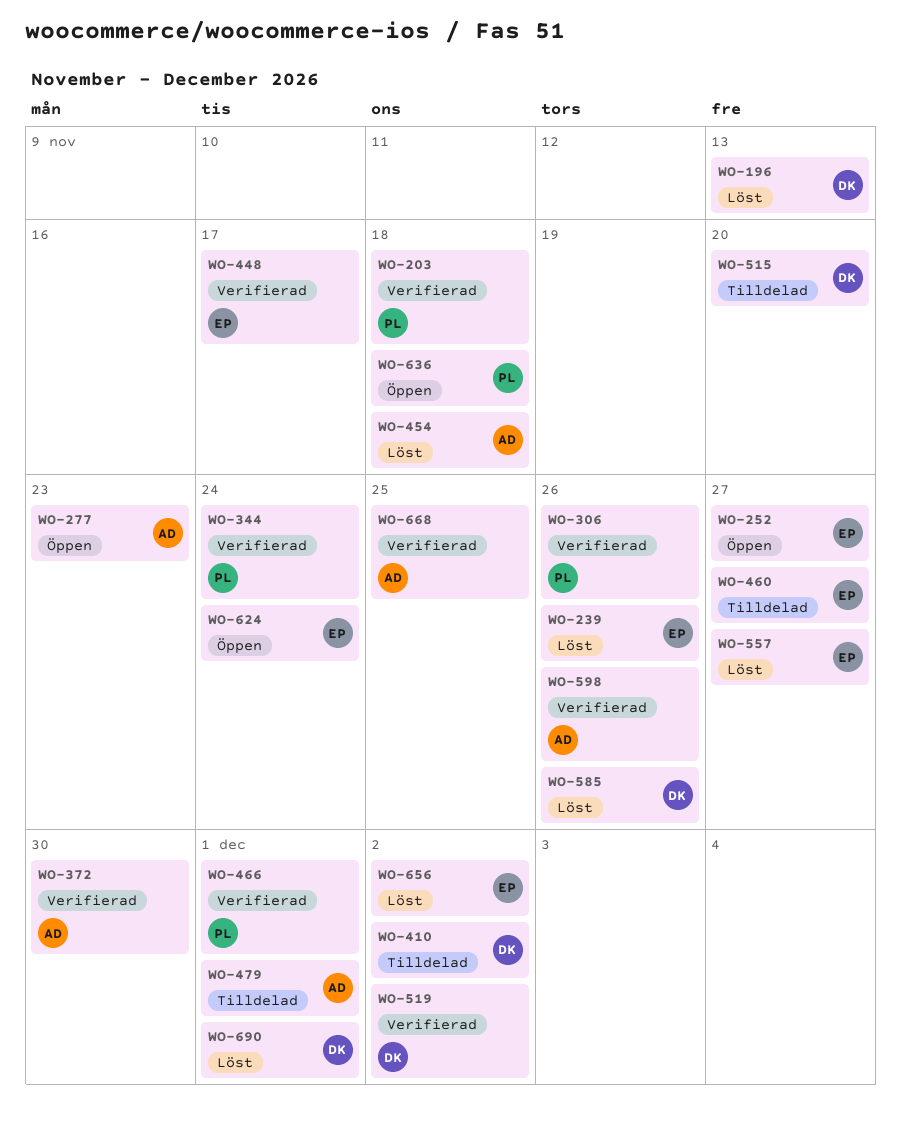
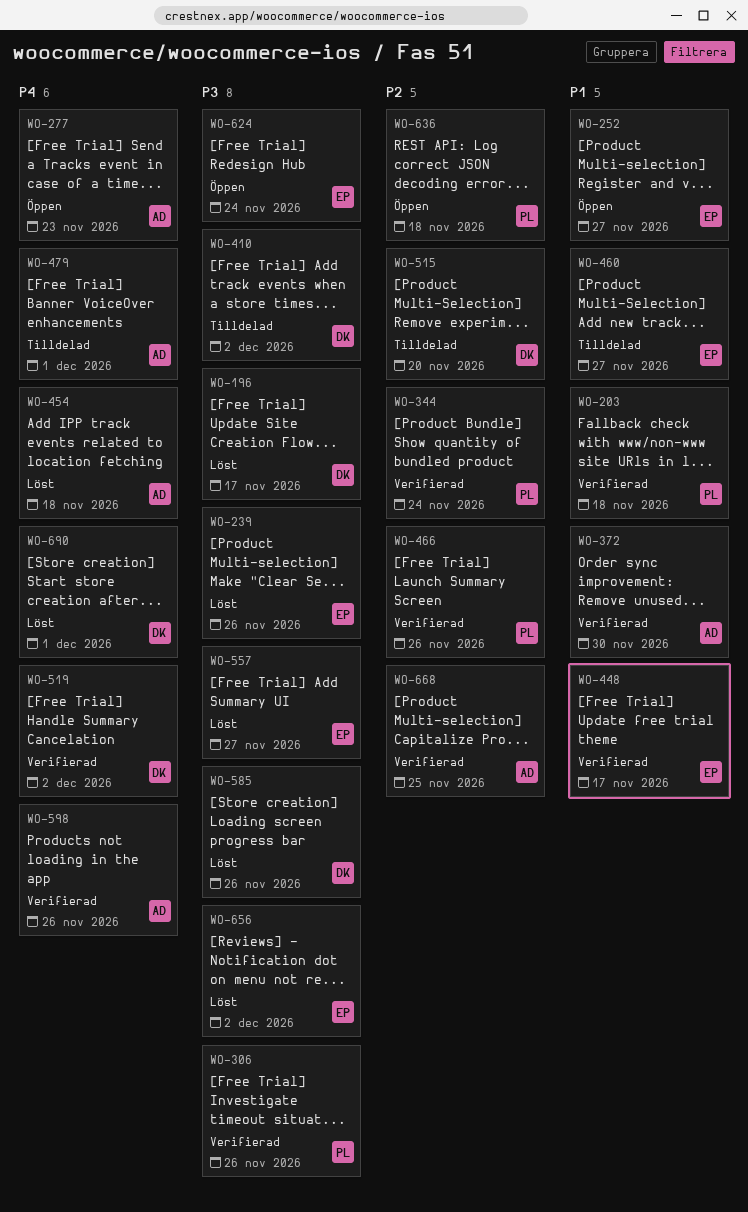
WO-196, due: Nov 13 -> Nov 17
WO-466, due: Dec 1 -> Nov 26

